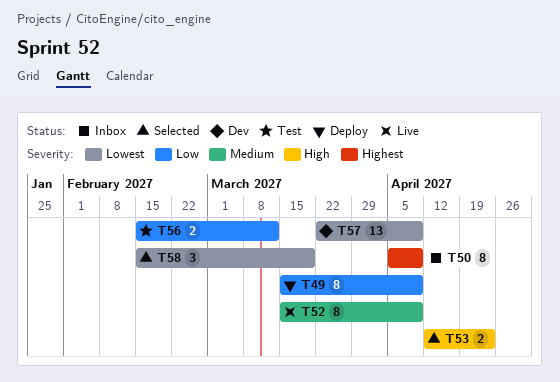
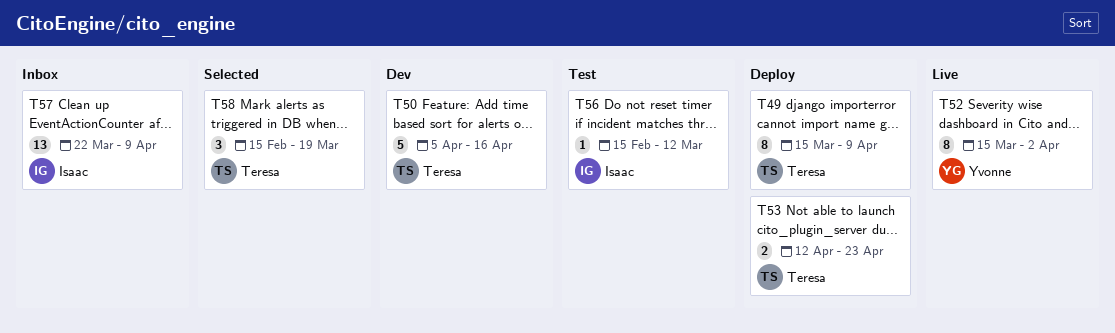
T50, status: Inbox -> Dev
T50, estimate: 8 -> 5
T50, due: Apr 9 -> Apr 16
T52, due: Apr 9 -> Apr 2
T53, status: Selected -> Deploy
T56, estimate: 2 -> 1
T57, status: Dev -> Inbox

